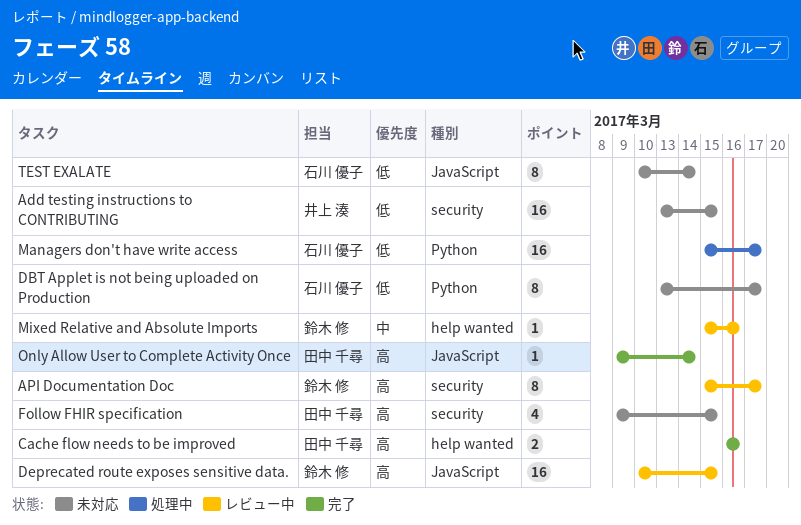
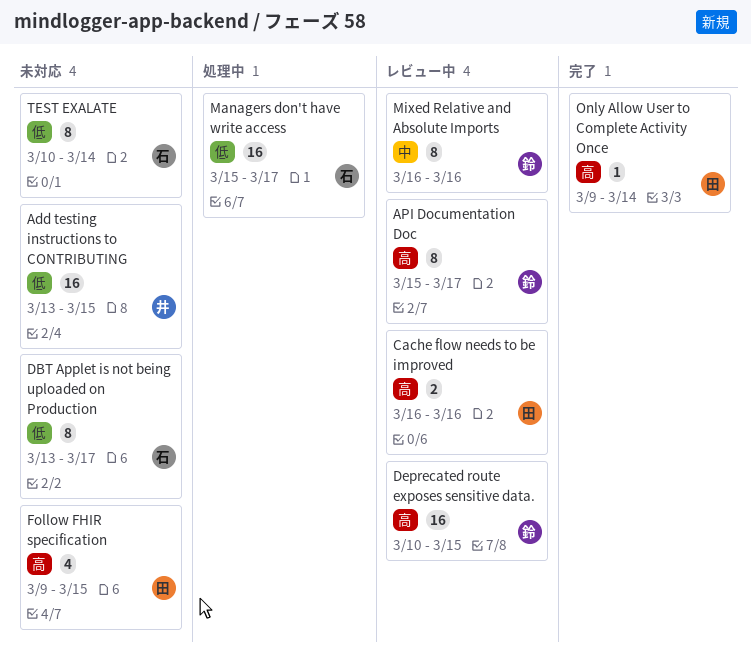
Cache flow needs to be improved, status: 完了 -> レビュー中
Mixed Relative and Absolute Imports, estimate: 1 -> 8
Mixed Relative and Absolute Imports, start: Mar 15 -> Mar 16

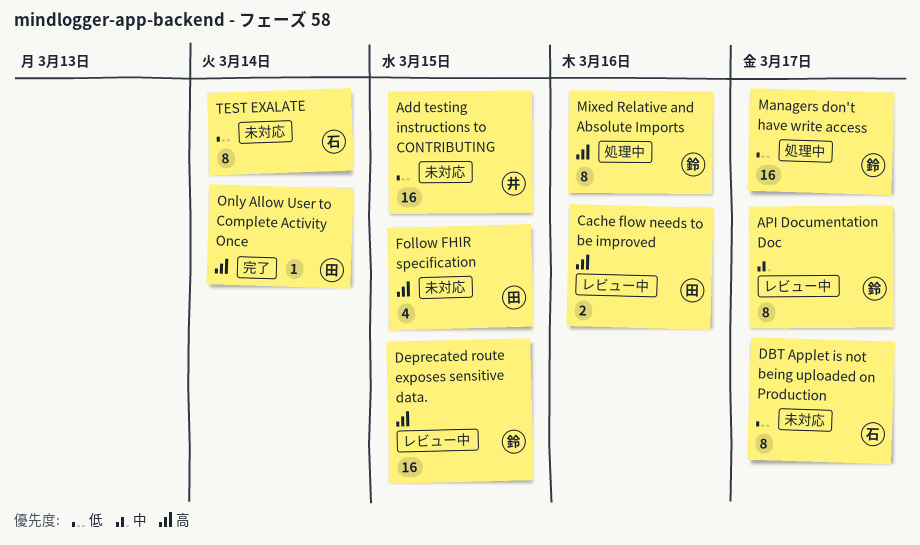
API Documentation Doc, priority: 高 -> 中
Managers don't have write access, owner: 石 -> 鈴
Mixed Relative and Absolute Imports, status: レビュー中 -> 処理中
Mixed Relative and Absolute Imports, priority: 中 -> 高

